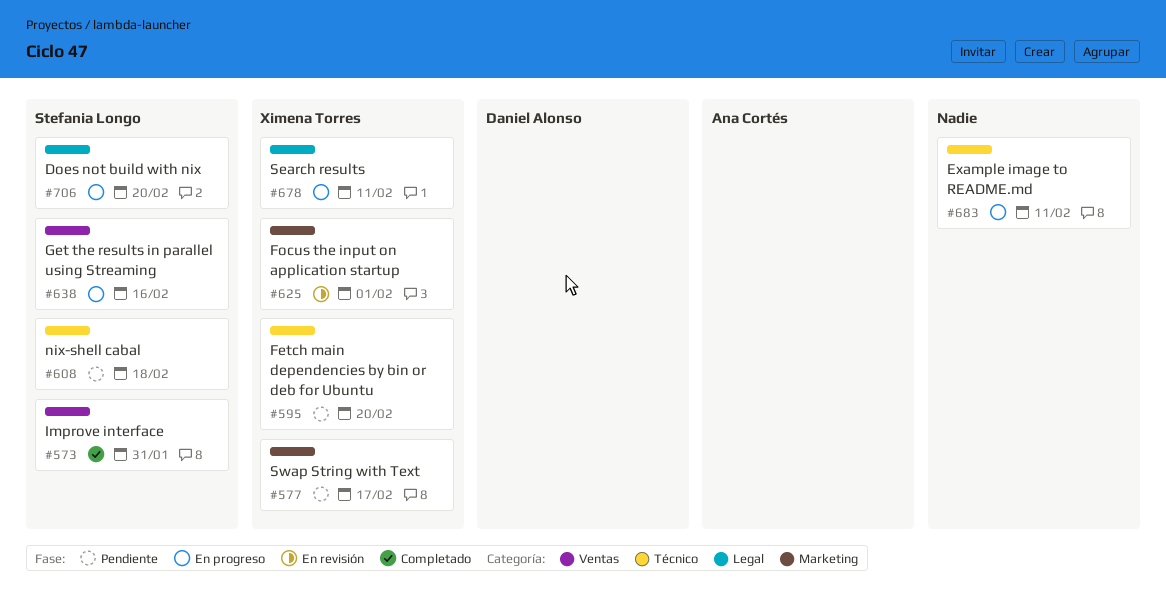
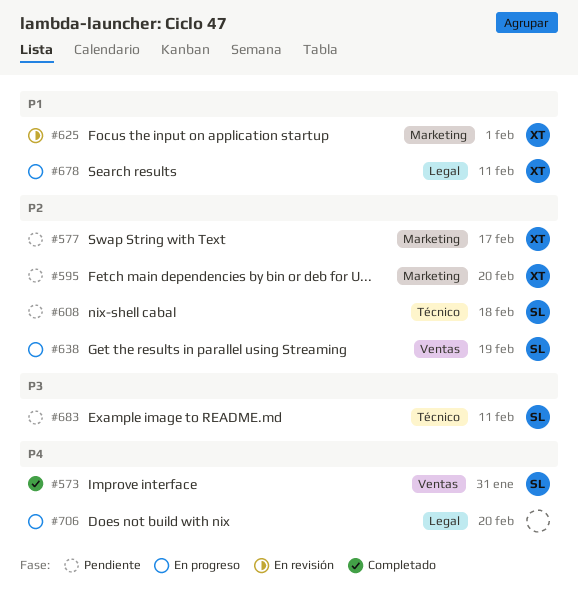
#595, label: Técnico -> Marketing
#638, due: Feb 16 -> Feb 19
#683, status: En progreso -> Pendiente
#683, owner: none -> Stefania Longo
#706, owner: Stefania Longo -> none

